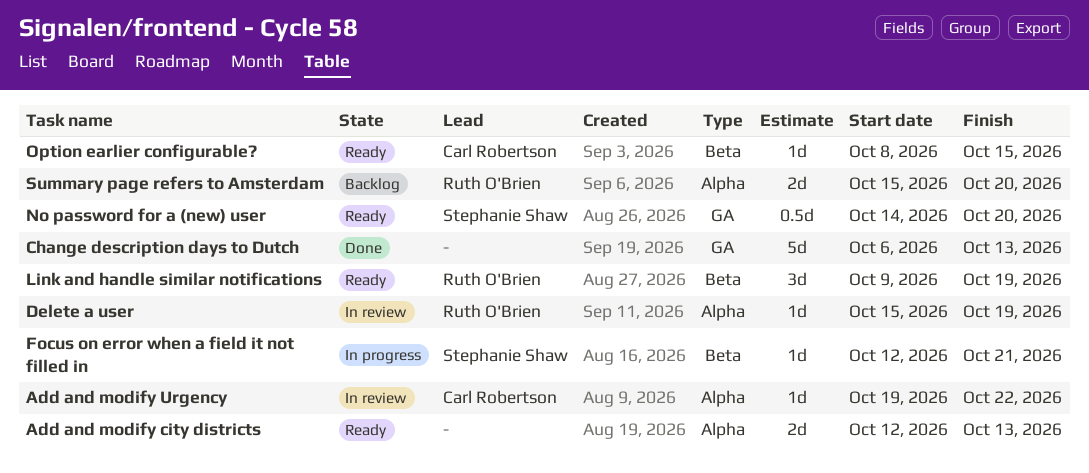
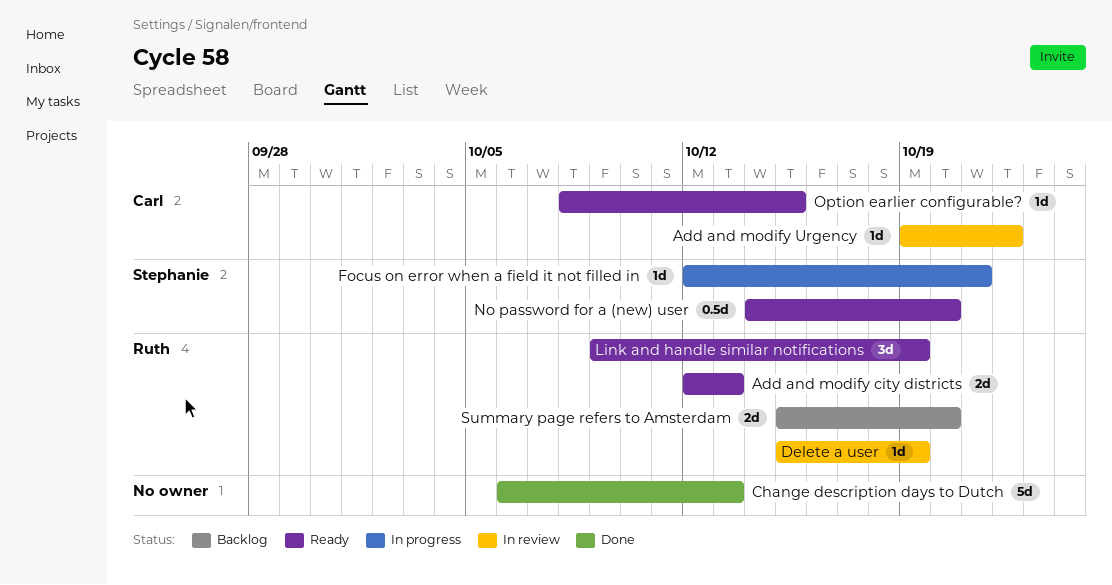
Add and modify city districts, owner: none -> Ruth O'Brien

